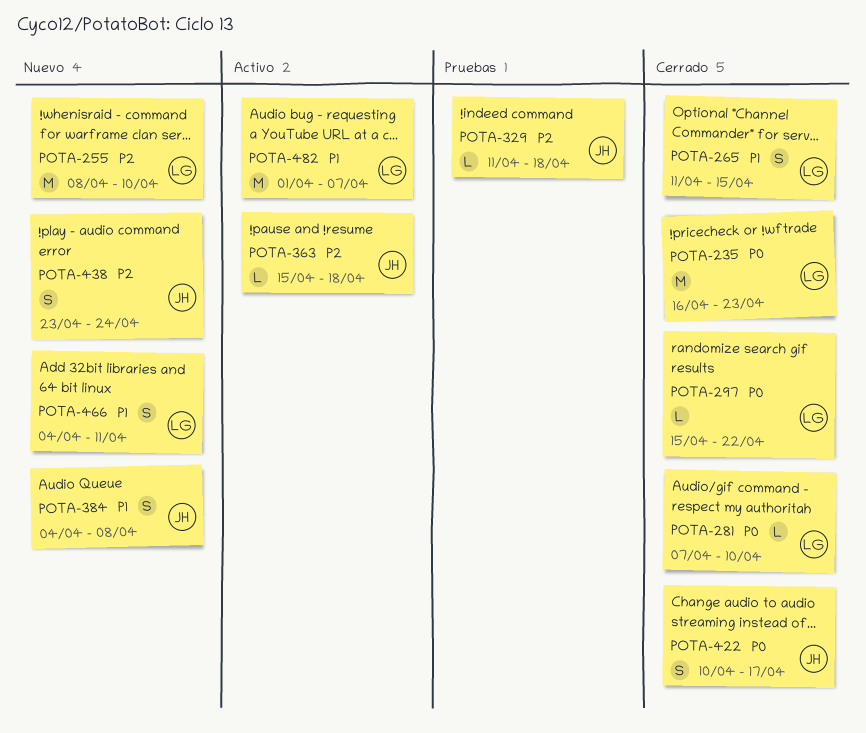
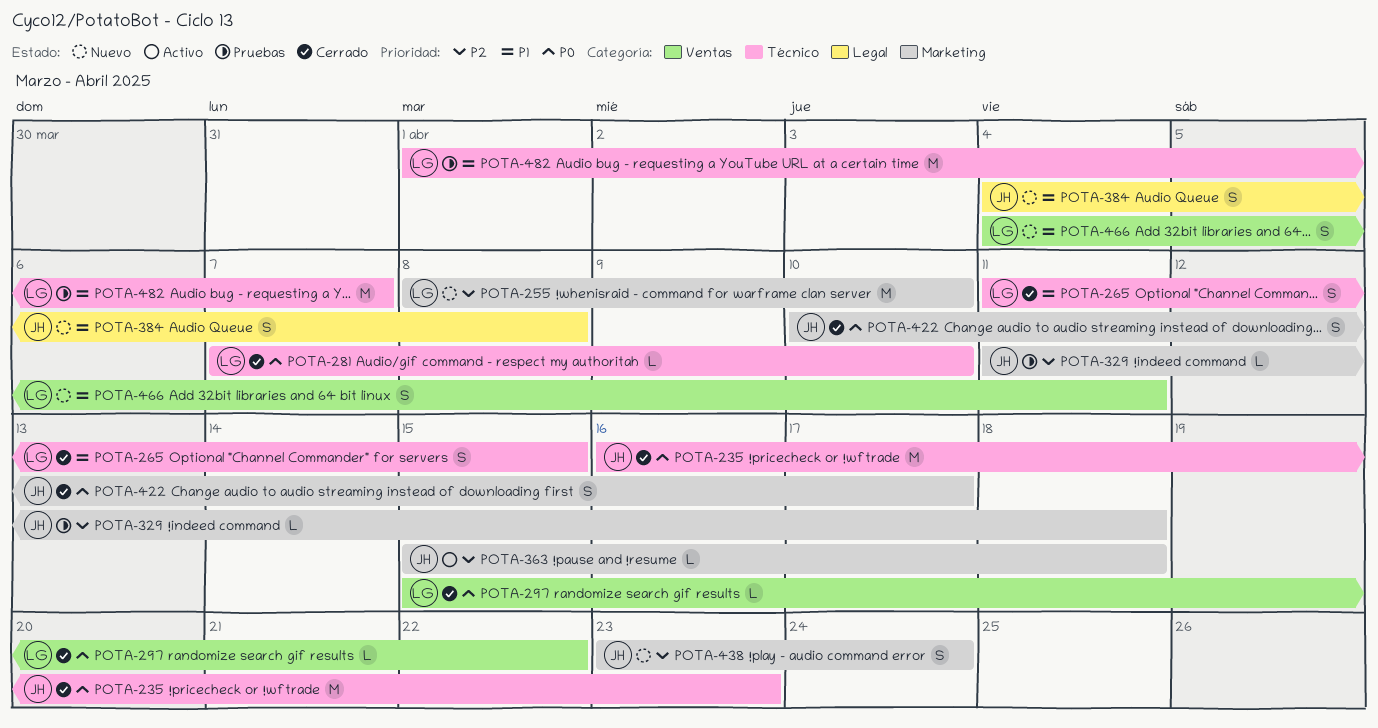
POTA-235, owner: LG -> JH
POTA-482, status: Activo -> Pruebas

